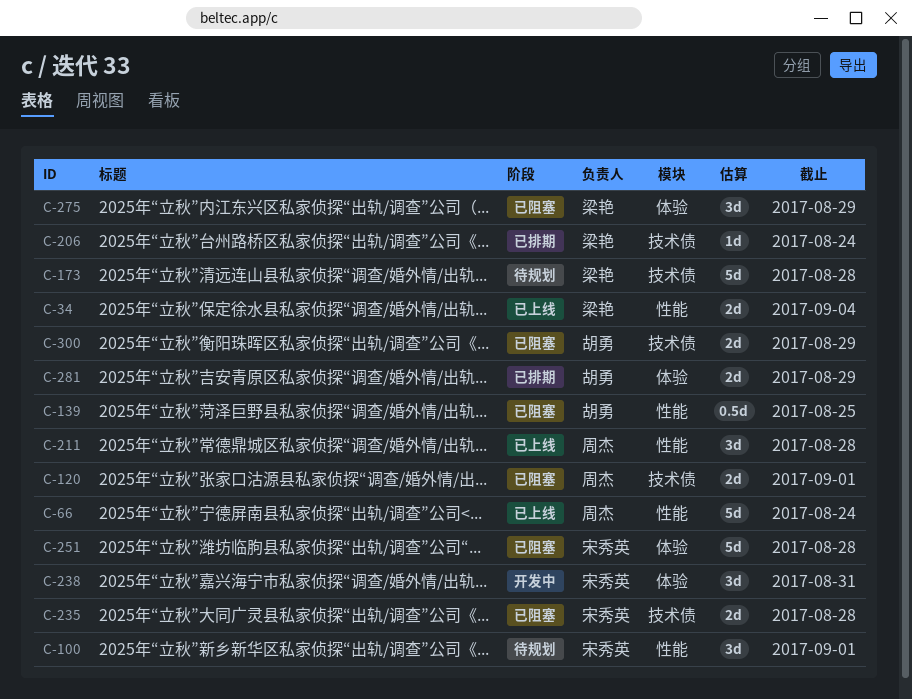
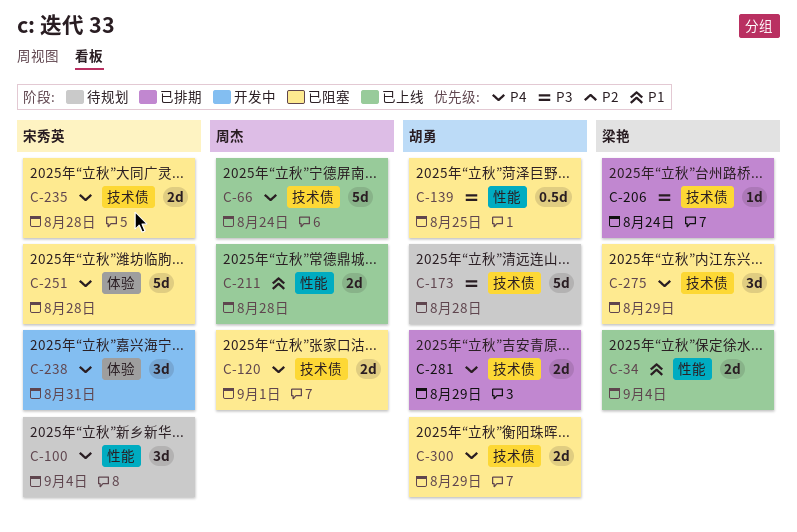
C-66, label: 性能 -> 技术债
C-100, due: Sep 1 -> Sep 4
C-173, owner: 梁艳 -> 胡勇
C-211, estimate: 3d -> 2d
C-275, label: 体验 -> 技术债
C-281, label: 体验 -> 技术债

